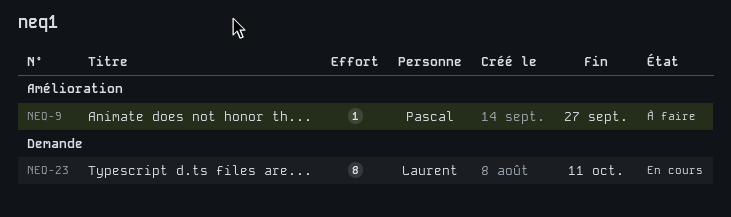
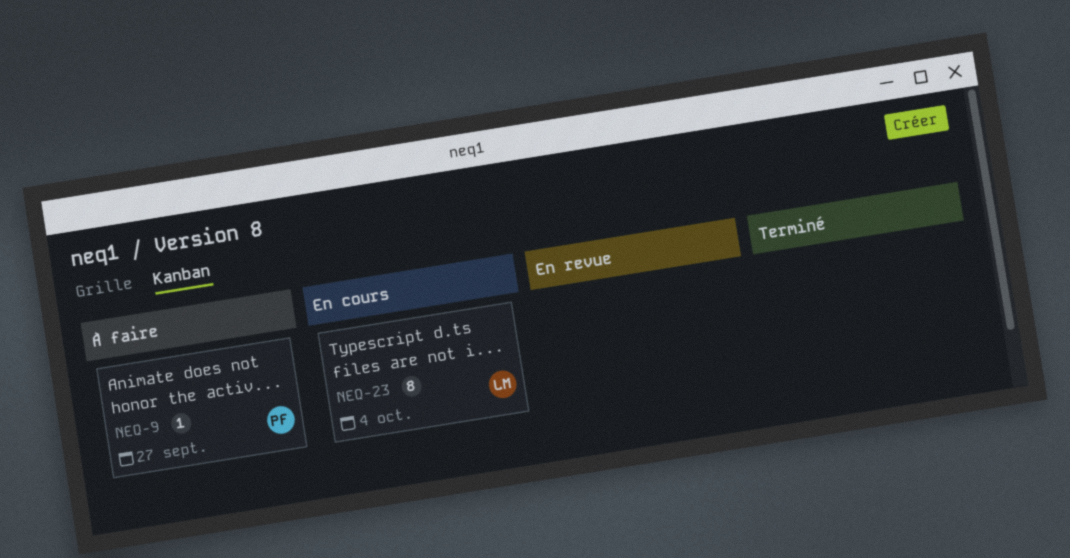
NEQ-23, due: Oct 11 -> Oct 4

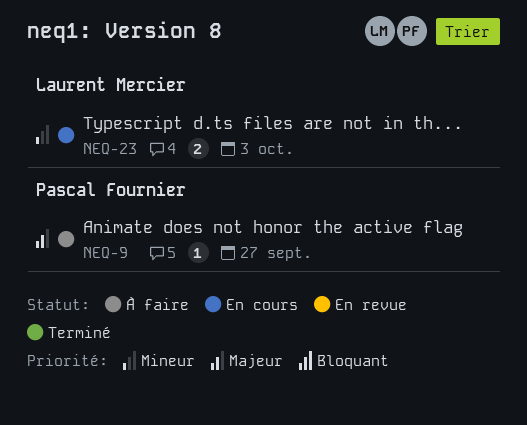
NEQ-23, estimate: 8 -> 2
NEQ-23, due: Oct 4 -> Oct 3

